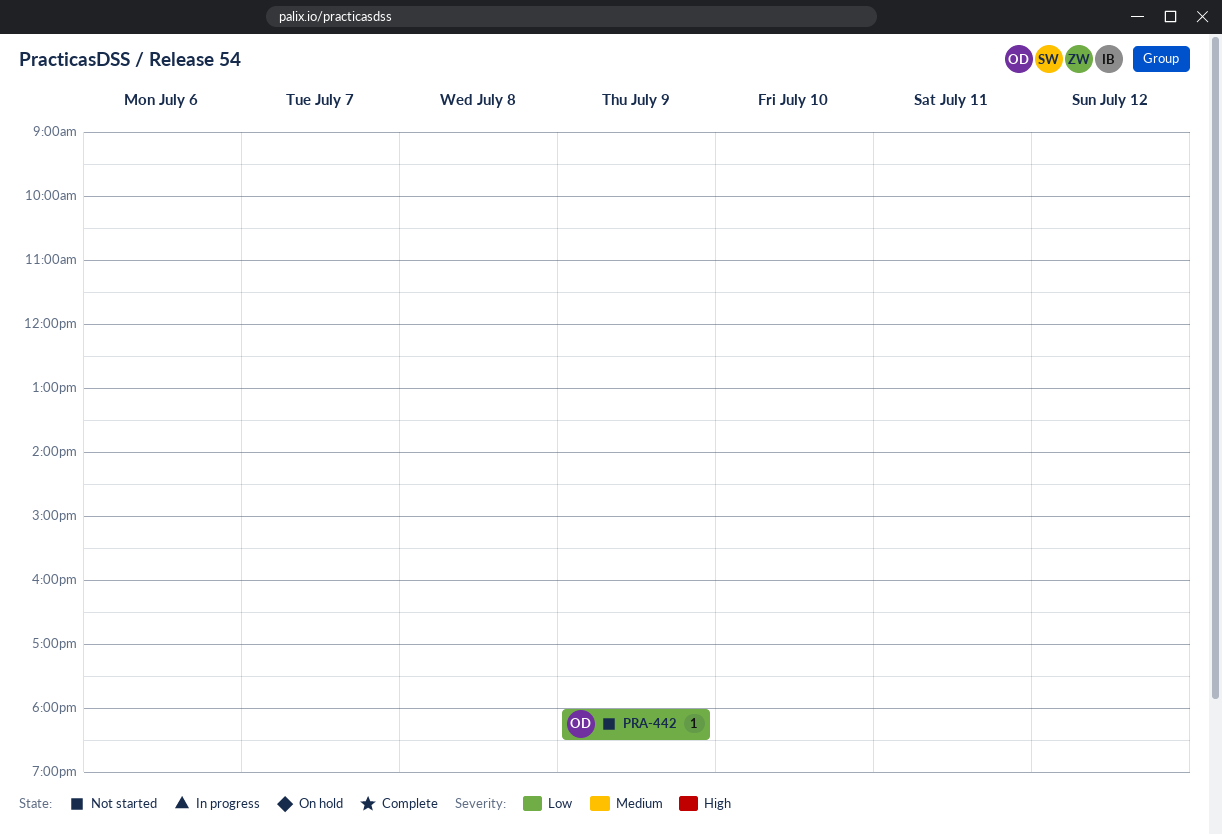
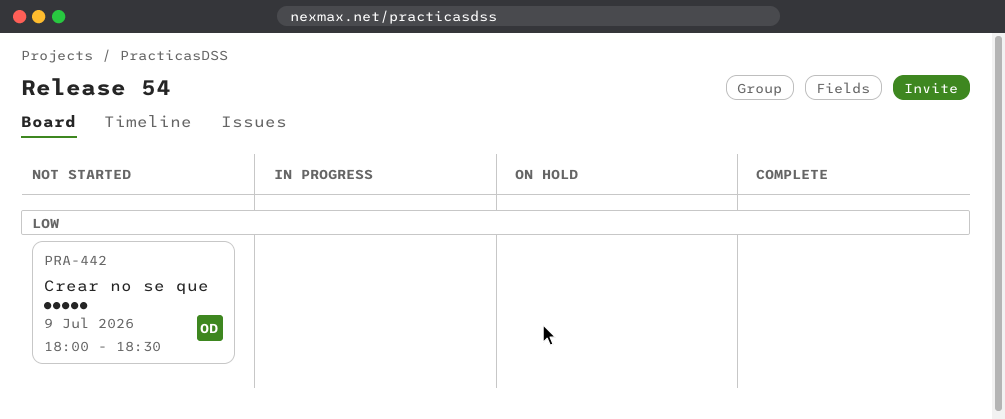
PRA-442, estimate: 1 -> 5

